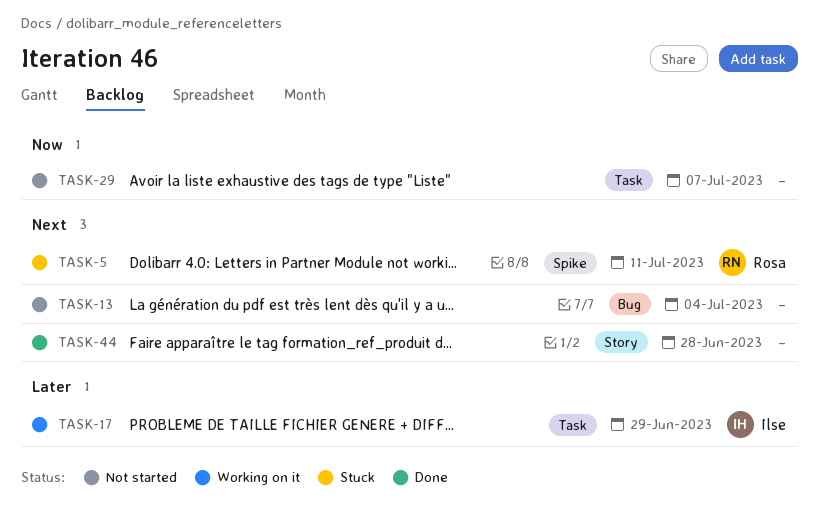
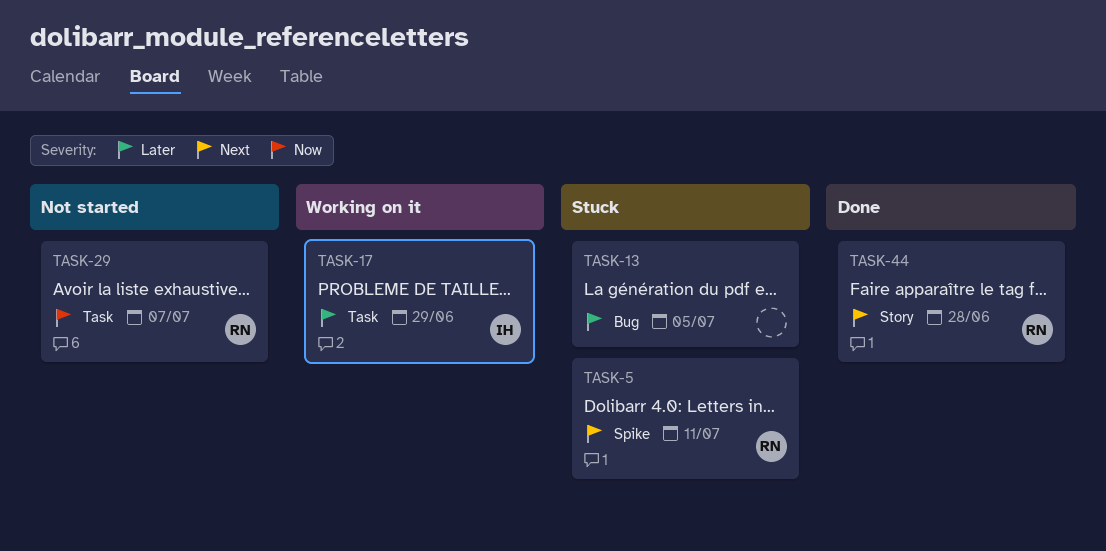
TASK-13, status: Not started -> Stuck
TASK-13, priority: Next -> Later
TASK-13, due: Jul 4 -> Jul 5
TASK-29, owner: none -> Rosa
TASK-44, owner: none -> Rosa

